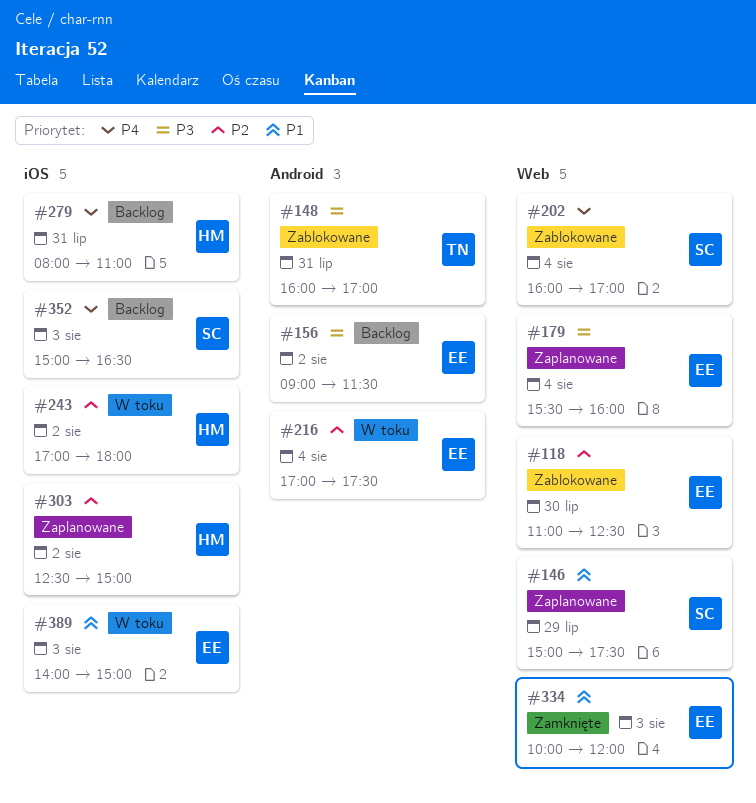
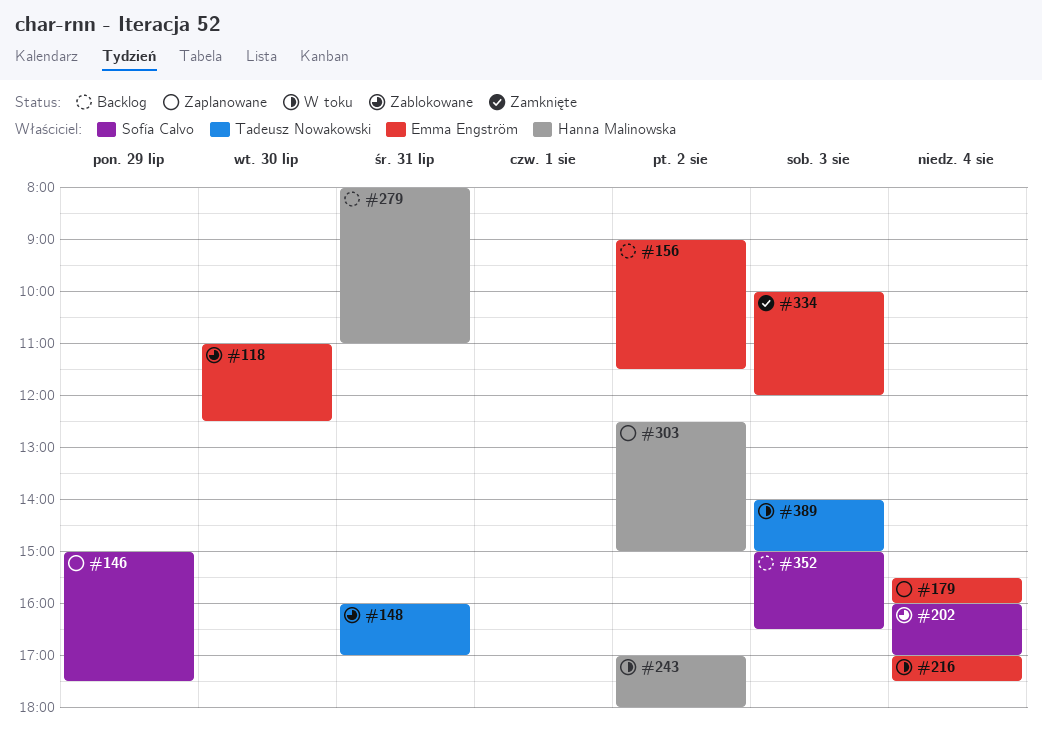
#389, owner: Emma Engström -> Tadeusz Nowakowski

